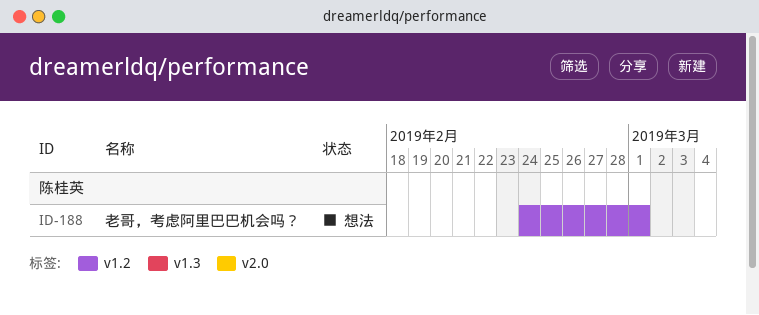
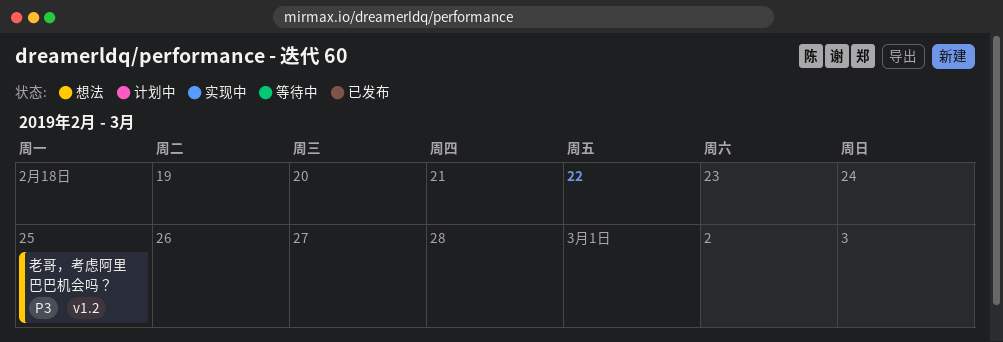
老哥，考虑阿里巴巴机会吗？, due: Mar 1 -> Feb 25

